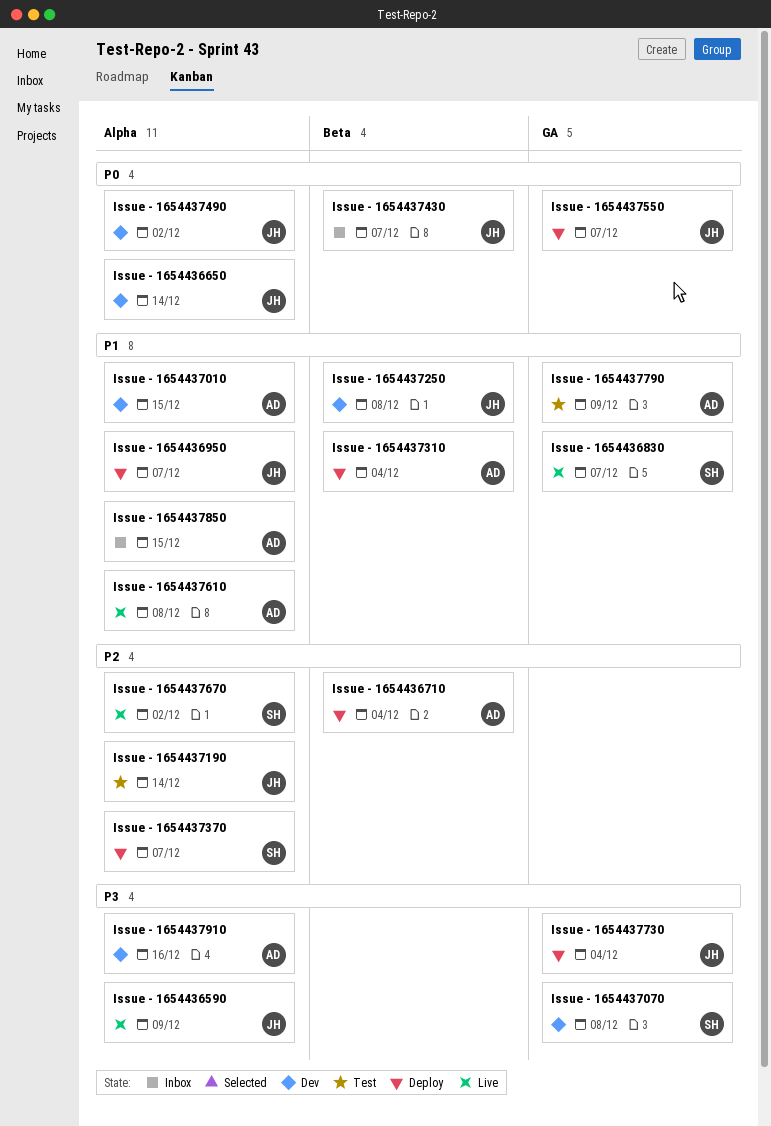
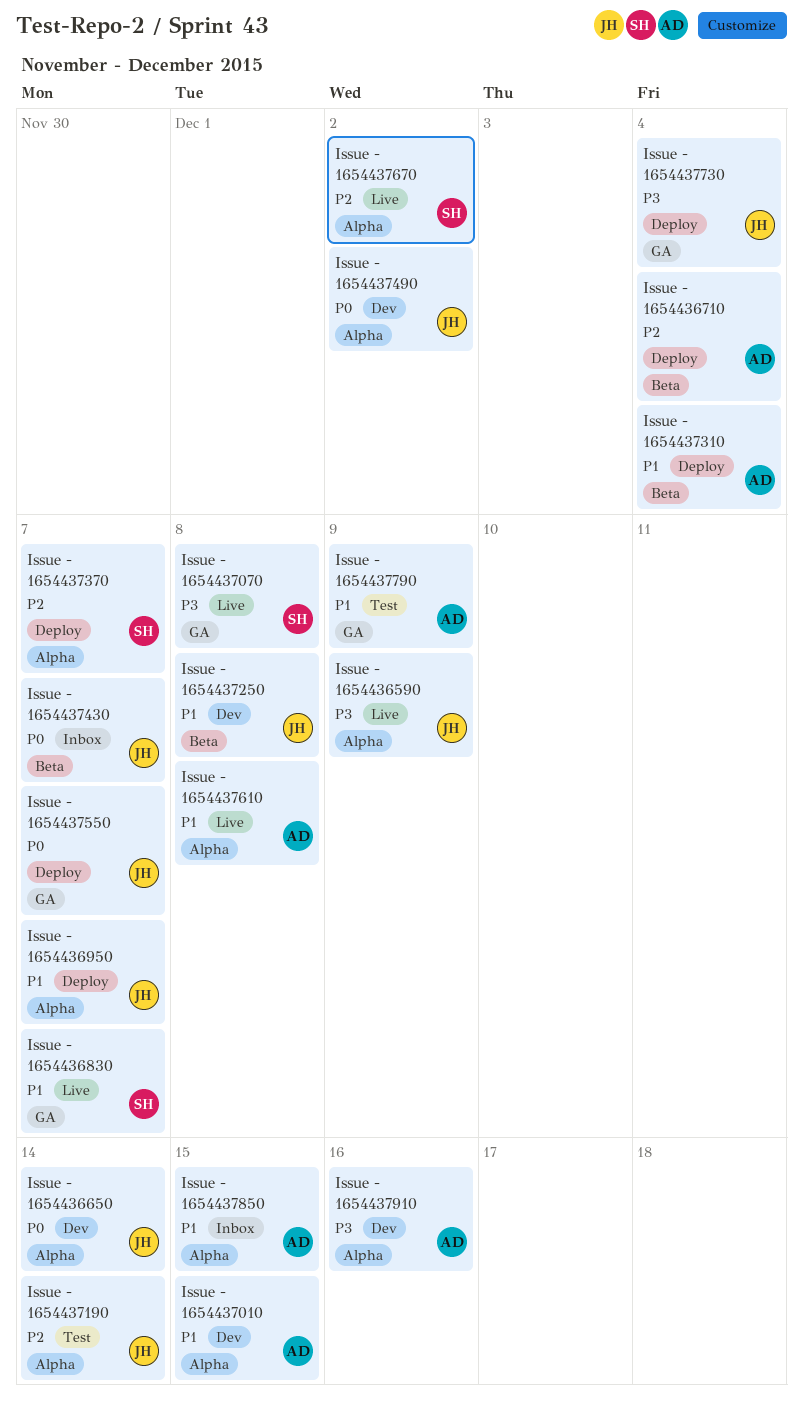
Issue - 1654437070, status: Dev -> Live

